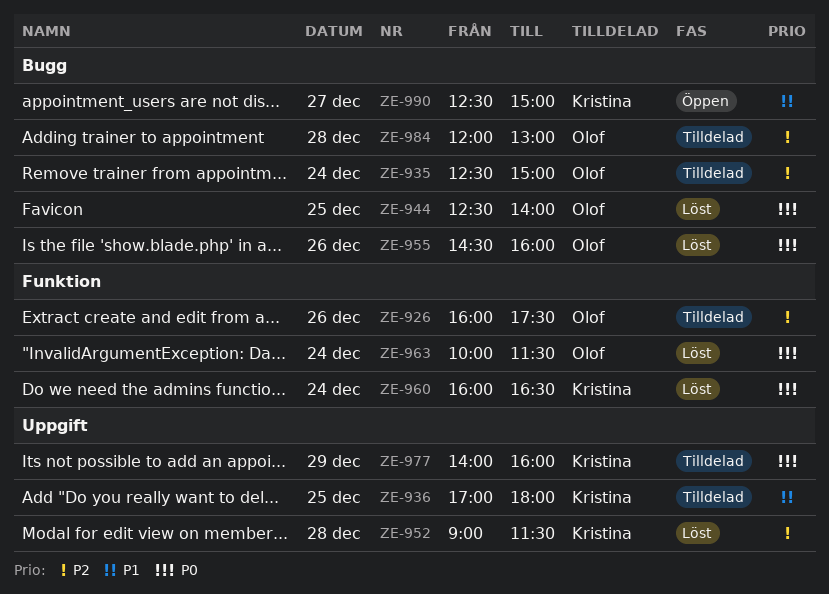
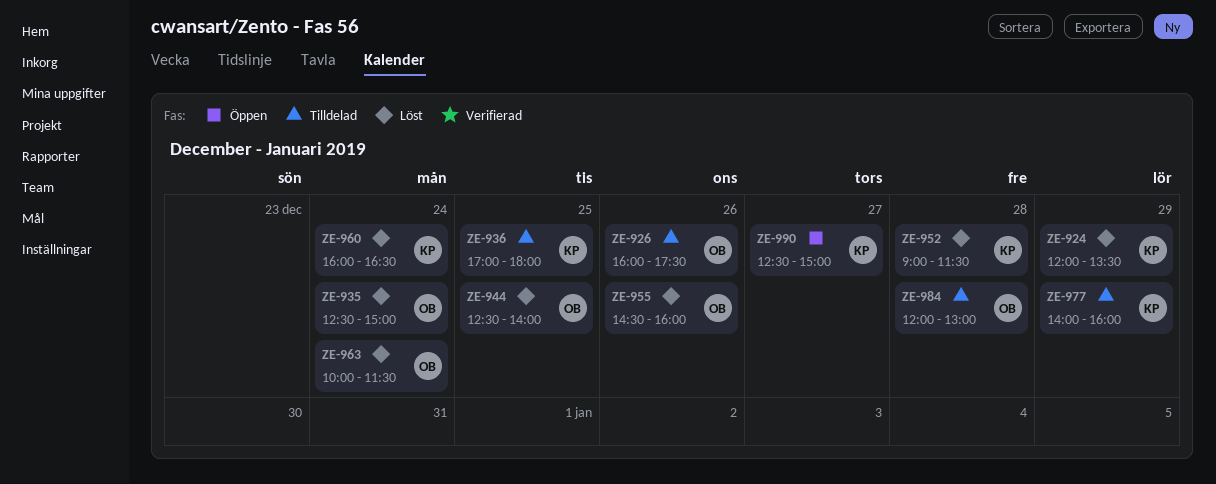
ZE-924: none -> present
ZE-935, status: Tilldelad -> Löst

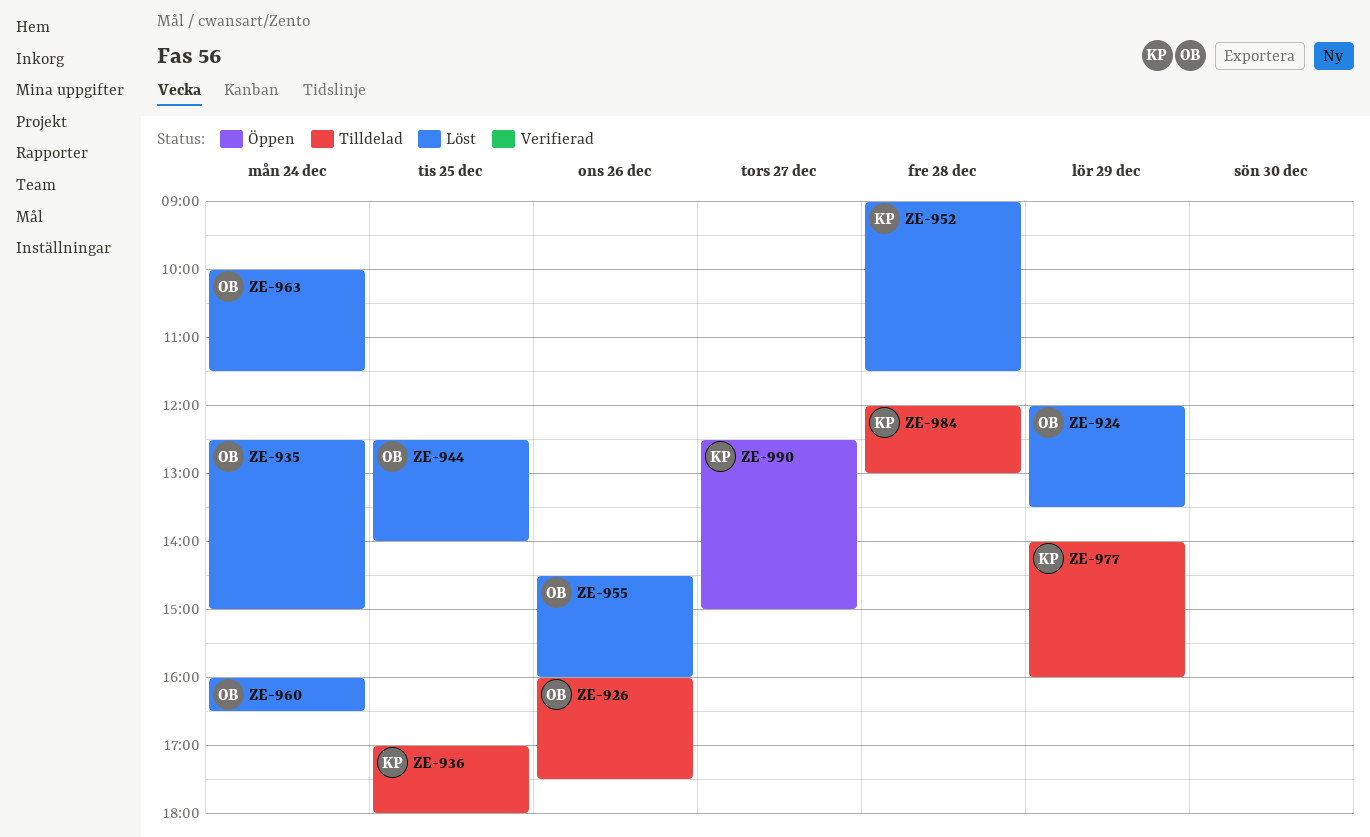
ZE-924, owner: KP -> OB
ZE-960, owner: KP -> OB
ZE-984, owner: OB -> KP

